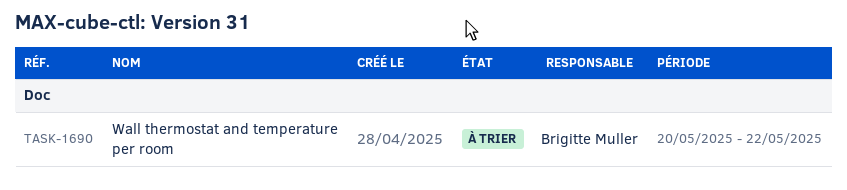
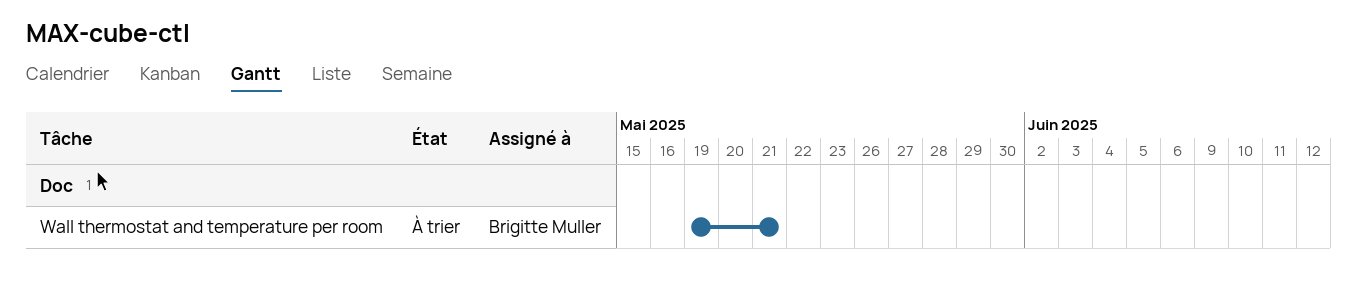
Wall thermostat and temperature per room, start: May 20 -> May 19
Wall thermostat and temperature per room, due: May 22 -> May 21

